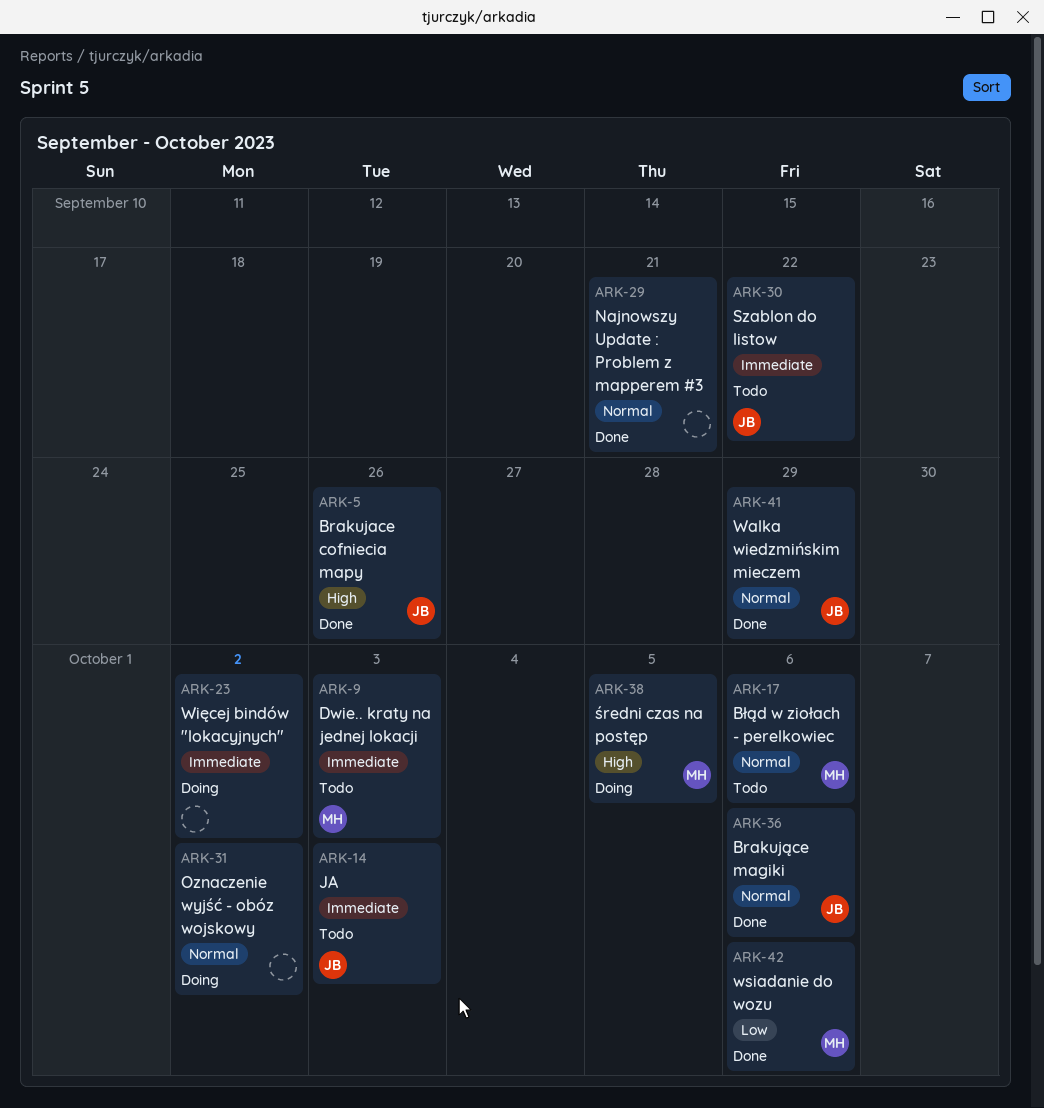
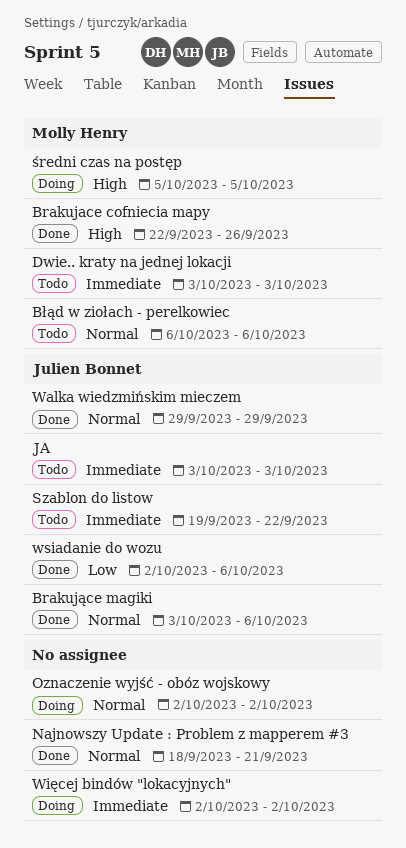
Brakujace cofniecia mapy, owner: Julien Bonnet -> Molly Henry
wsiadanie do wozu, owner: Molly Henry -> Julien Bonnet

